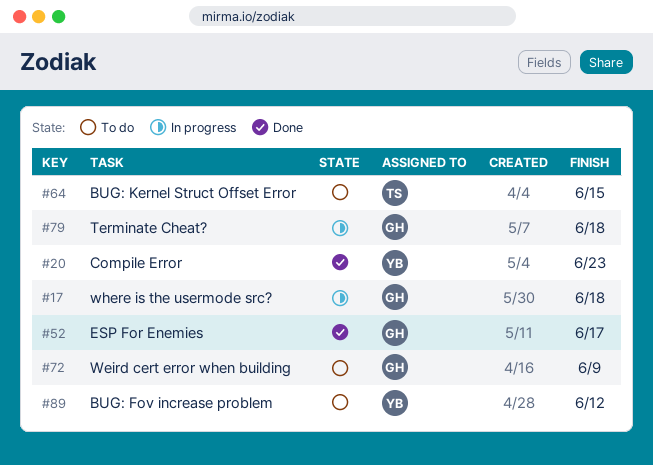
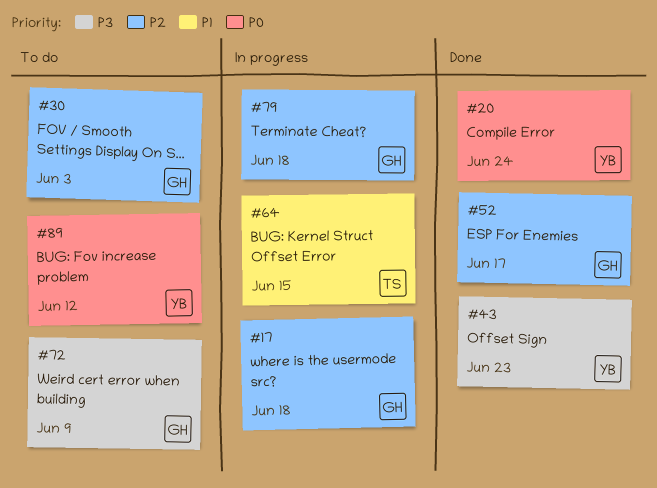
#20, due: Jun 23 -> Jun 24
#30: none -> present
#43: none -> present
#64, status: To do -> In progress

